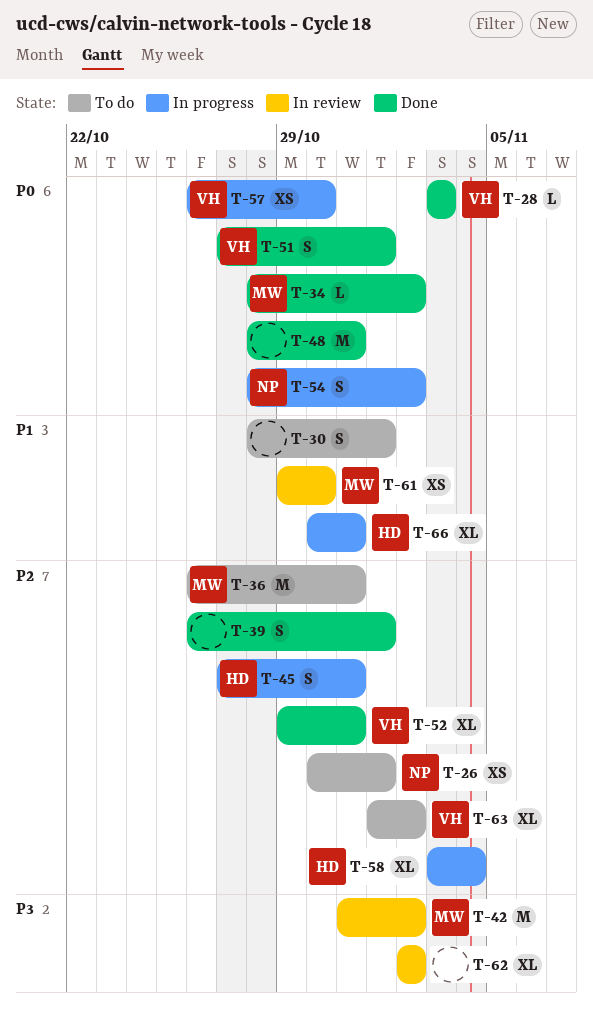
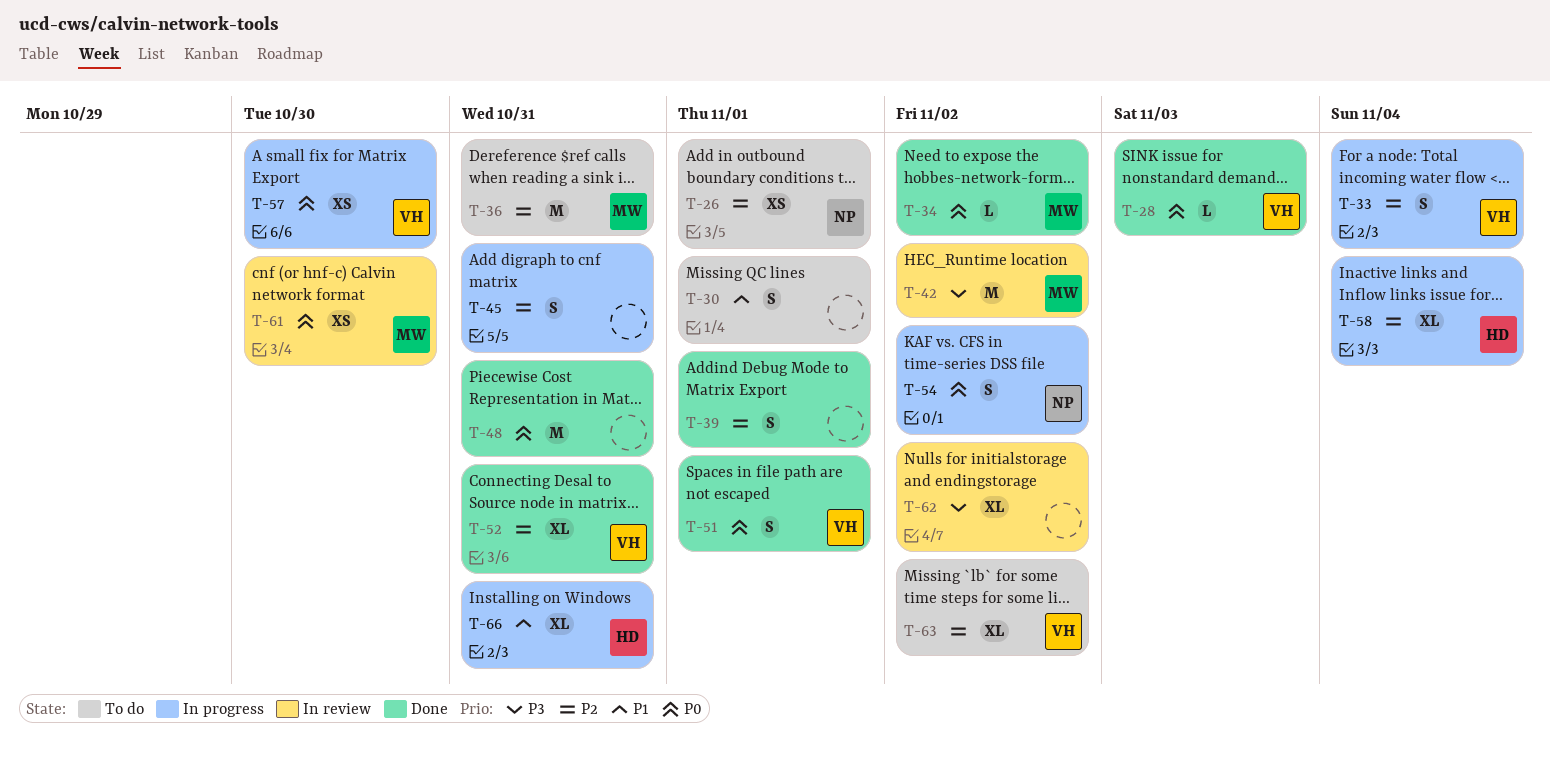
T-33: none -> present
T-45, owner: HD -> none
T-61, priority: P1 -> P0

